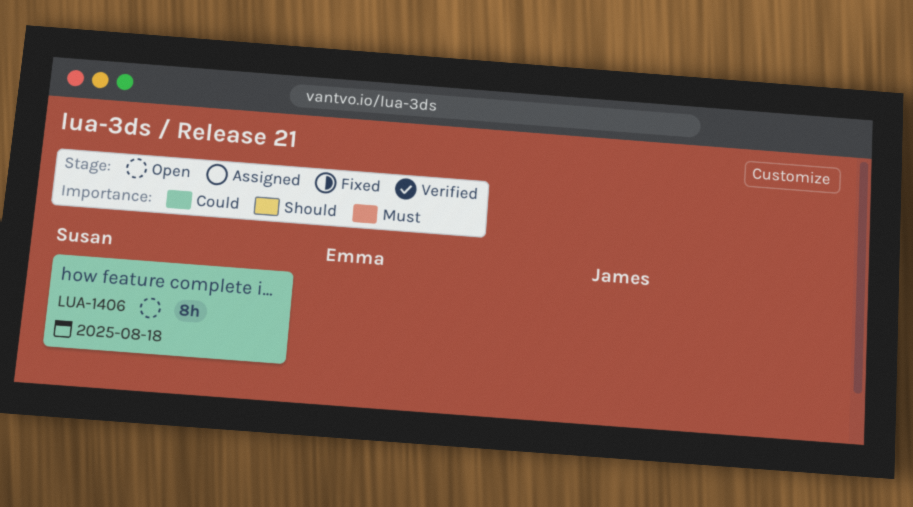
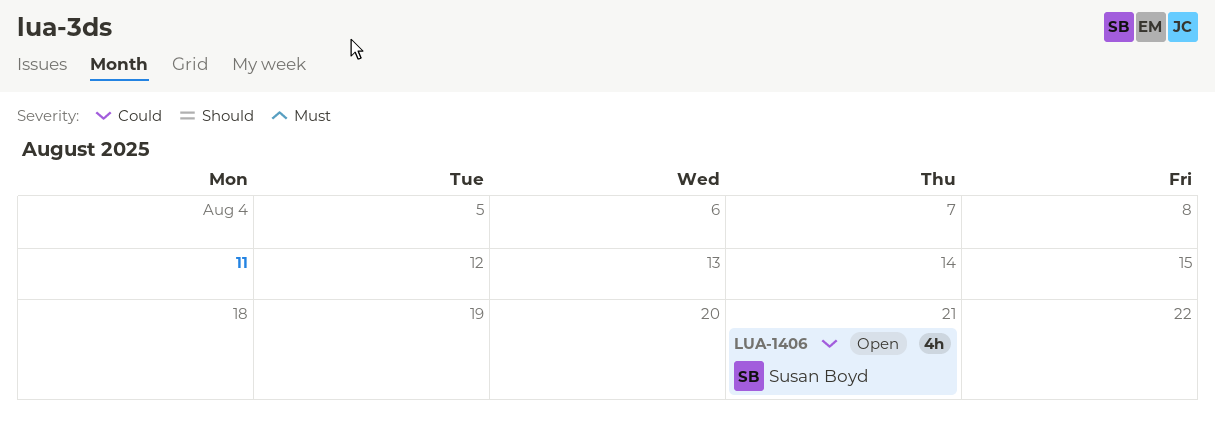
LUA-1406, estimate: 8h -> 4h
LUA-1406, due: Aug 18 -> Aug 21

